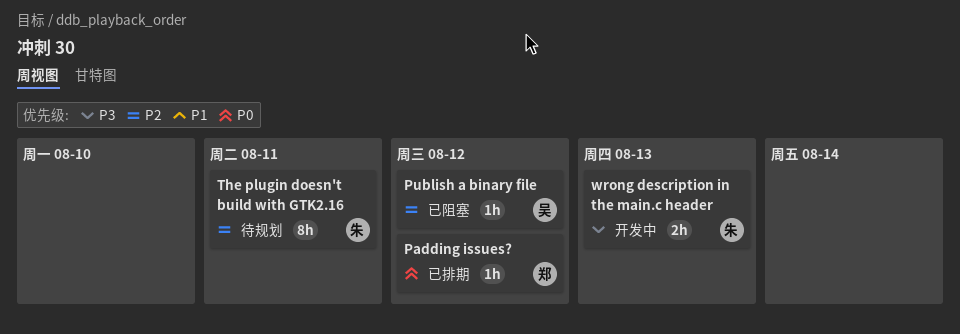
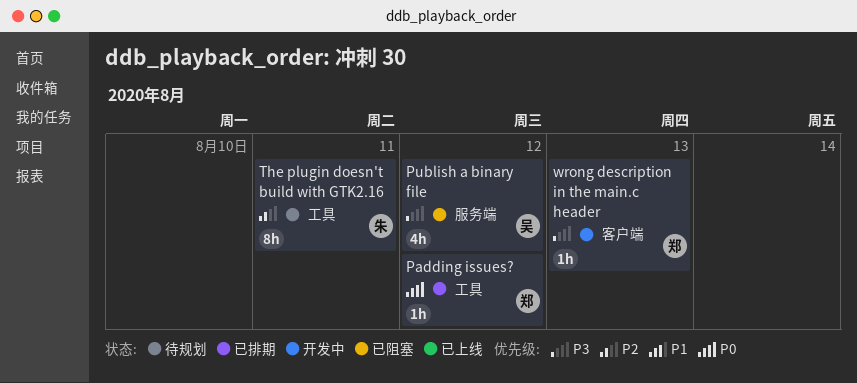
Publish a binary file, priority: P2 -> P3
Publish a binary file, estimate: 1h -> 4h
wrong description in the main.c header, owner: 朱 -> 郑
wrong description in the main.c header, estimate: 2h -> 1h

